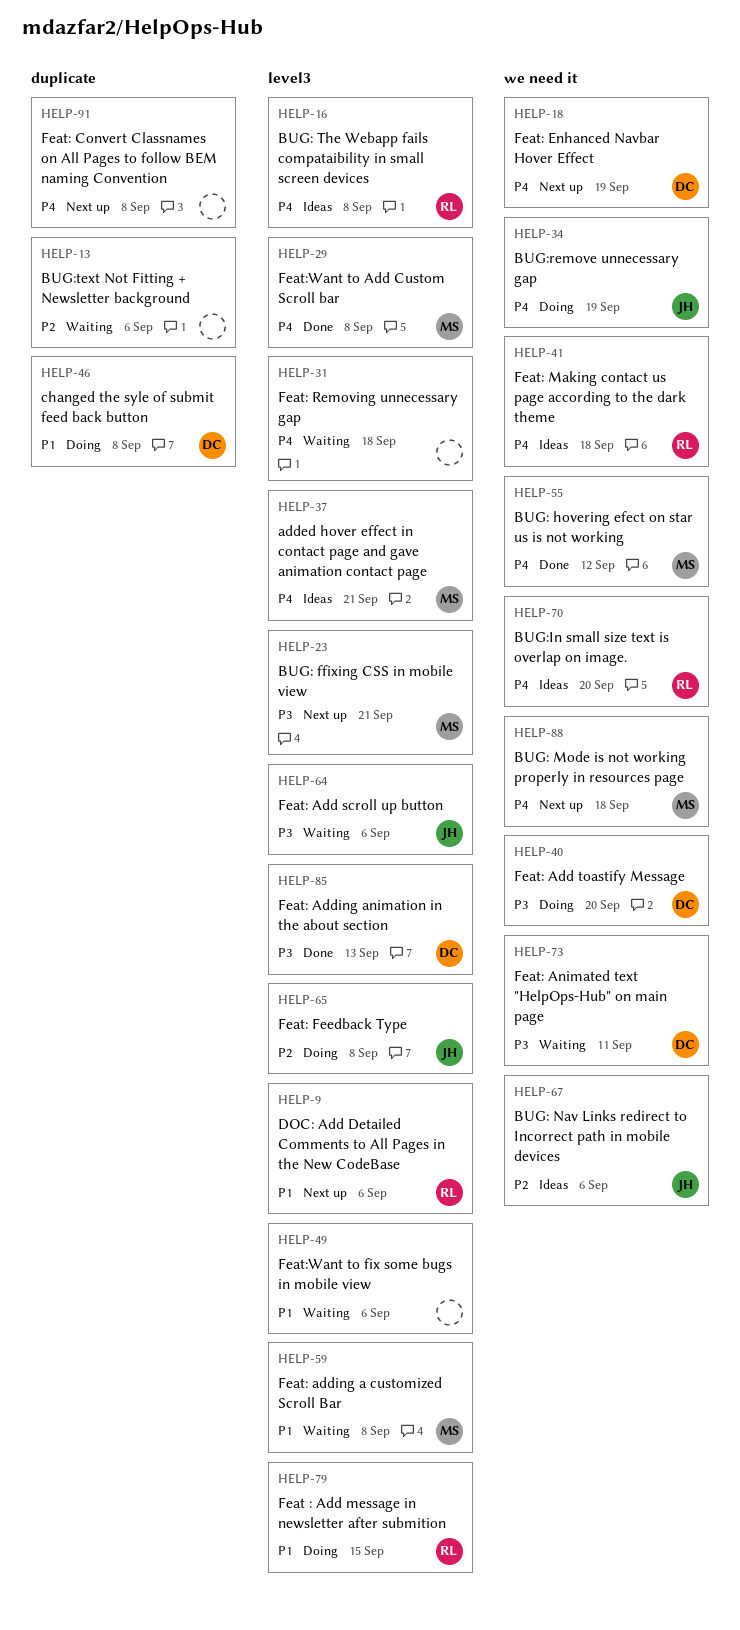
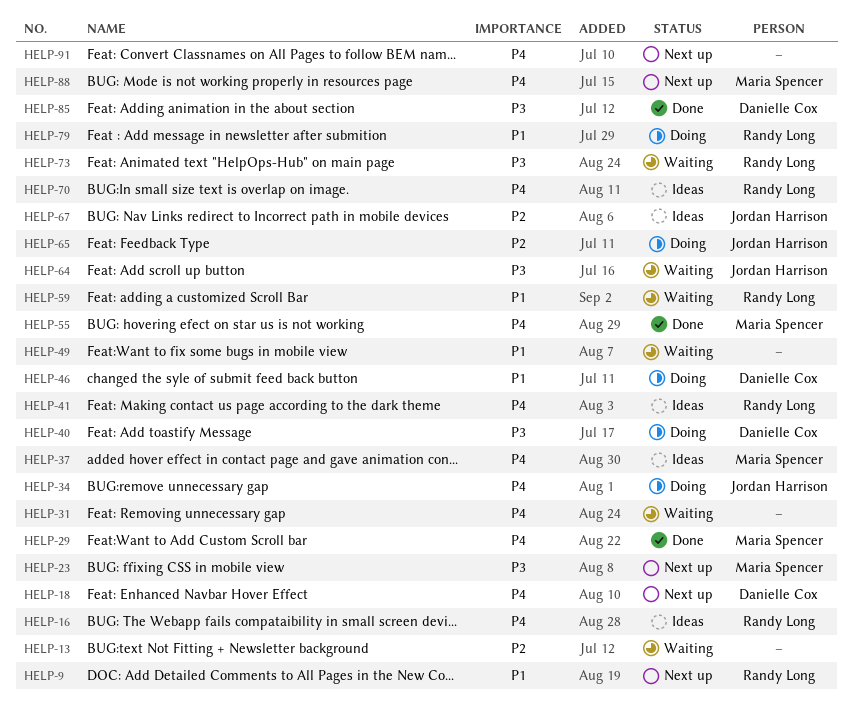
HELP-59, owner: Maria Spencer -> Randy Long
HELP-73, owner: Danielle Cox -> Randy Long

